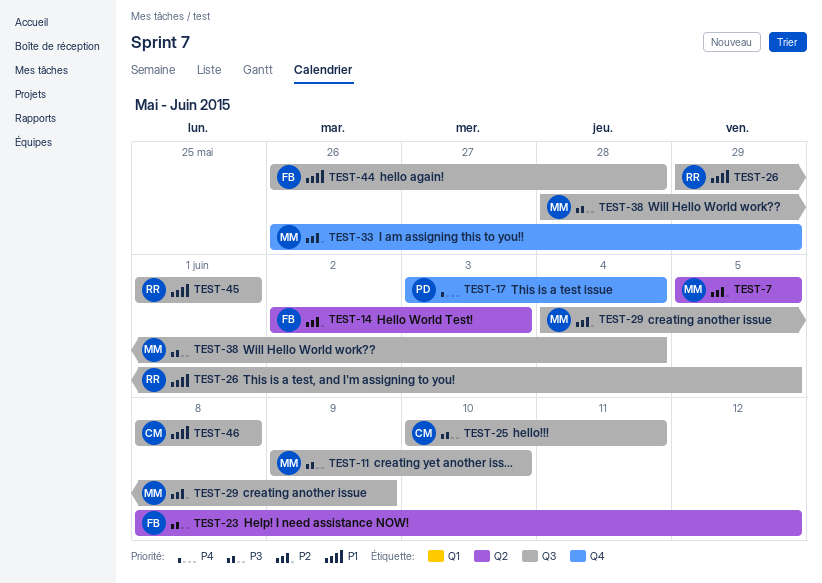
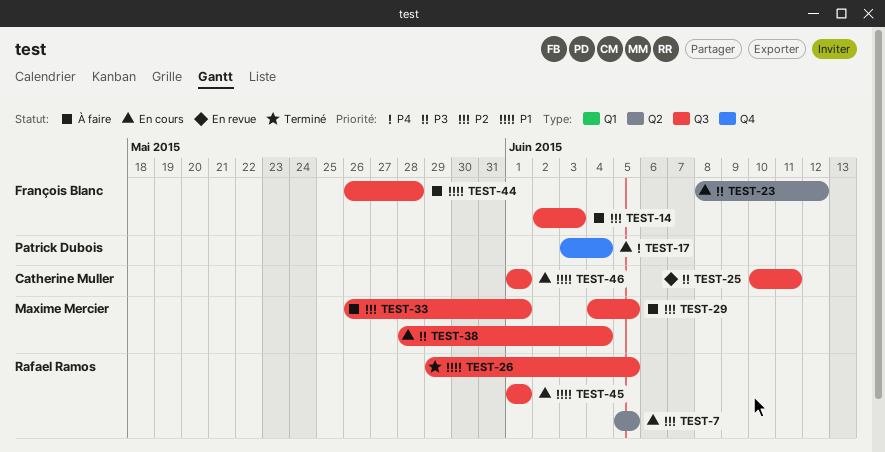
TEST-7, owner: Maxime Mercier -> Rafael Ramos
TEST-11: present -> none
TEST-14, label: Q2 -> Q3
TEST-29, due: Jun 9 -> Jun 5
TEST-33, label: Q4 -> Q3
TEST-33, due: May 29 -> Jun 1
TEST-46, start: Jun 8 -> Jun 1
TEST-46, due: Jun 8 -> Jun 1

